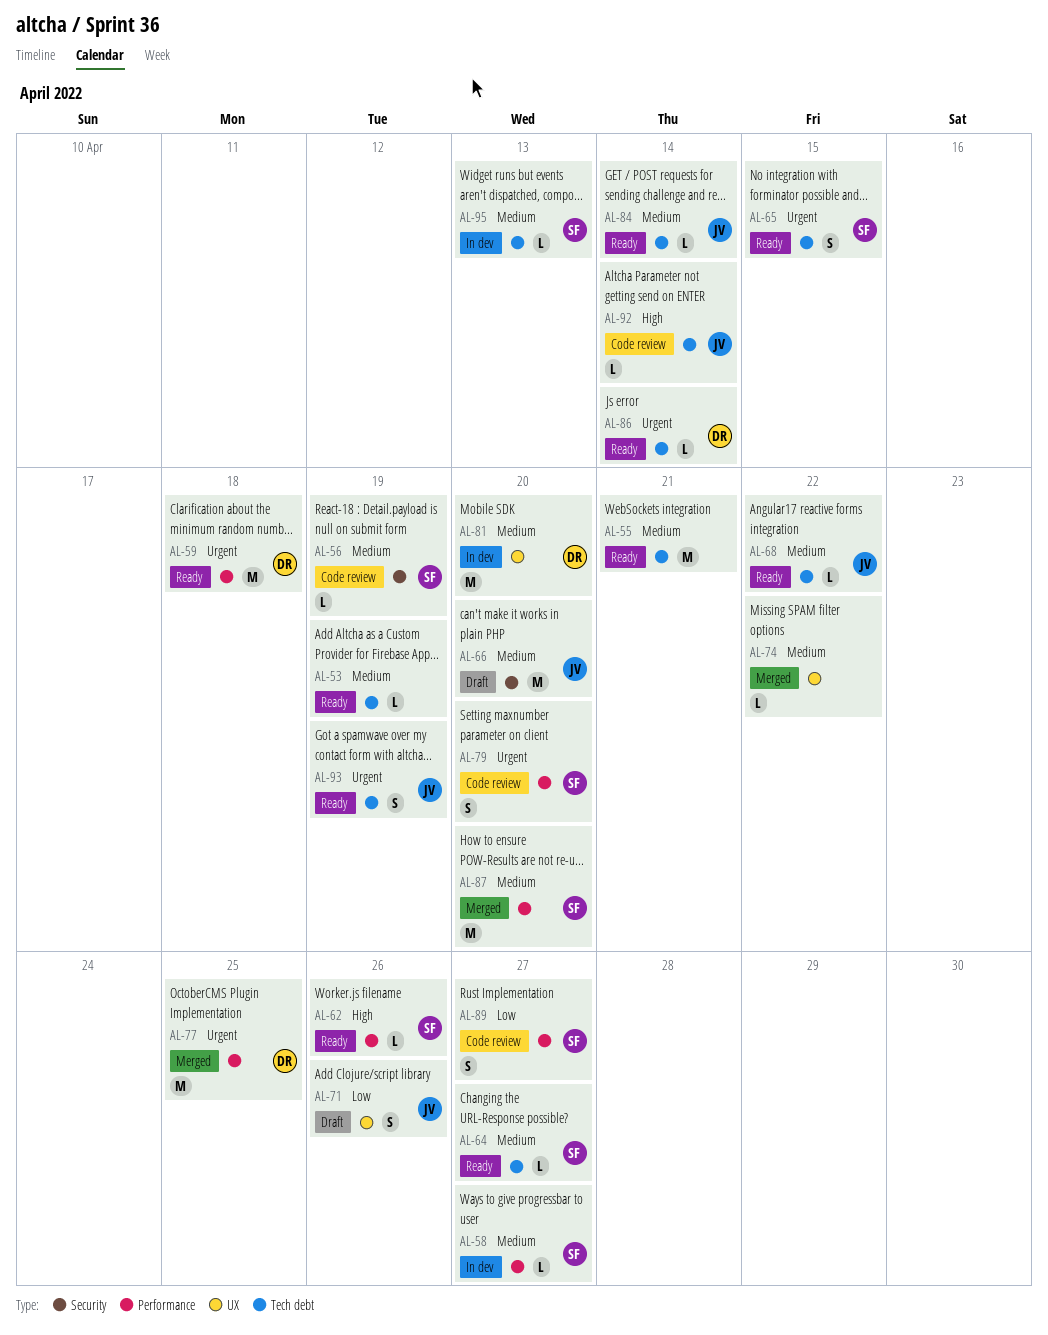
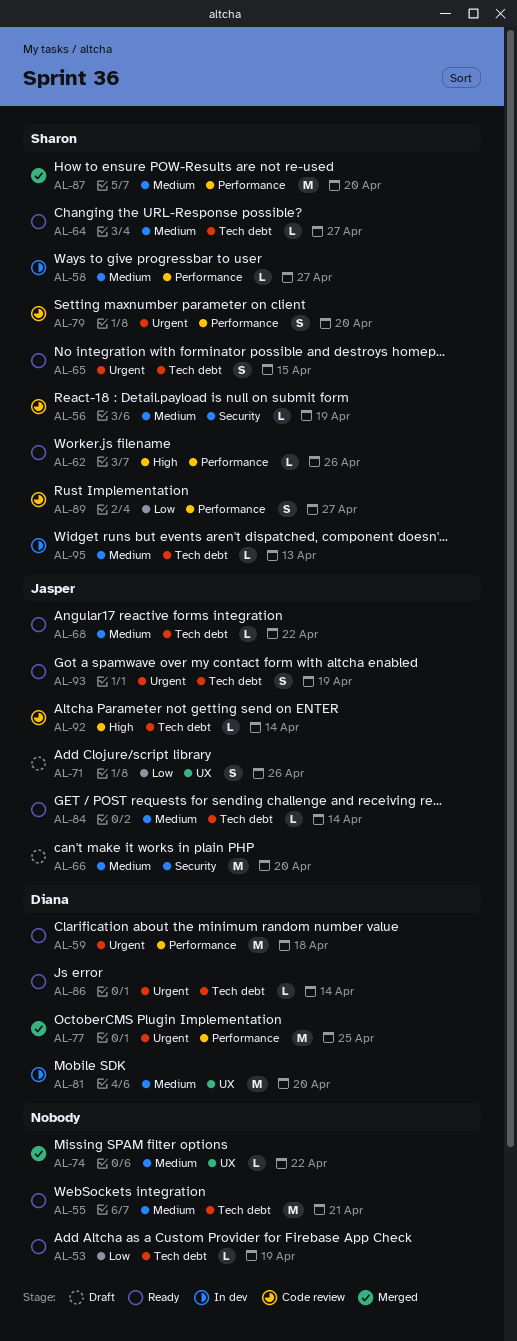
AL-53, priority: Medium -> Low

